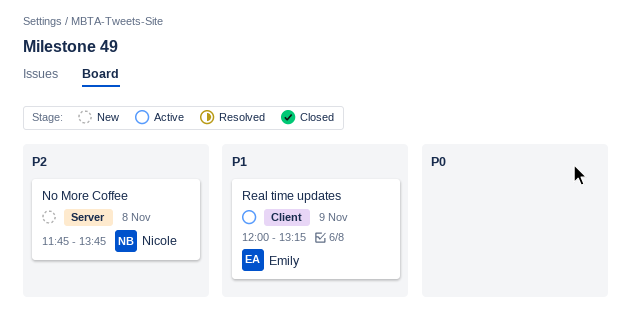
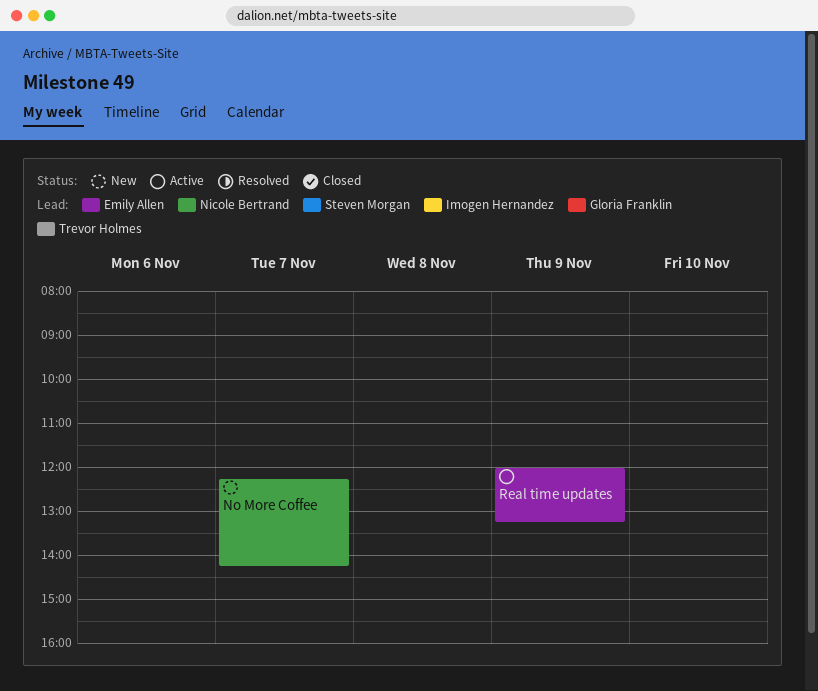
No More Coffee, day: Nov 8 -> Nov 7
No More Coffee, begins: 11:45 -> 12:15
No More Coffee, ends: 13:45 -> 14:15

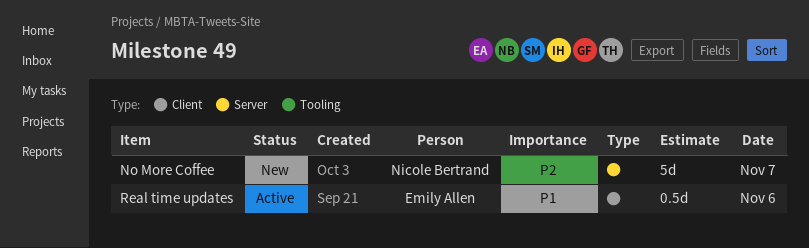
Real time updates, day: Nov 9 -> Nov 6

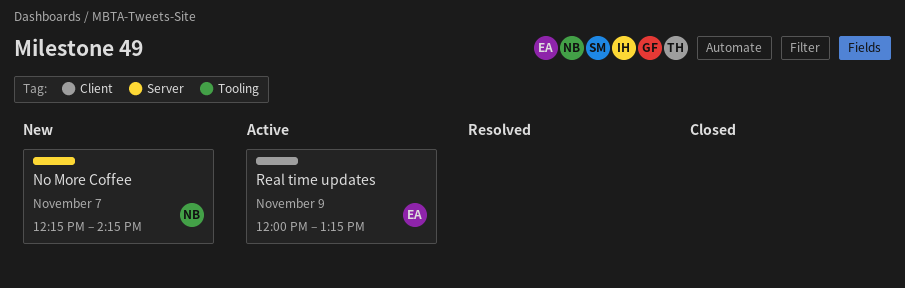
Real time updates, day: Nov 6 -> Nov 9

